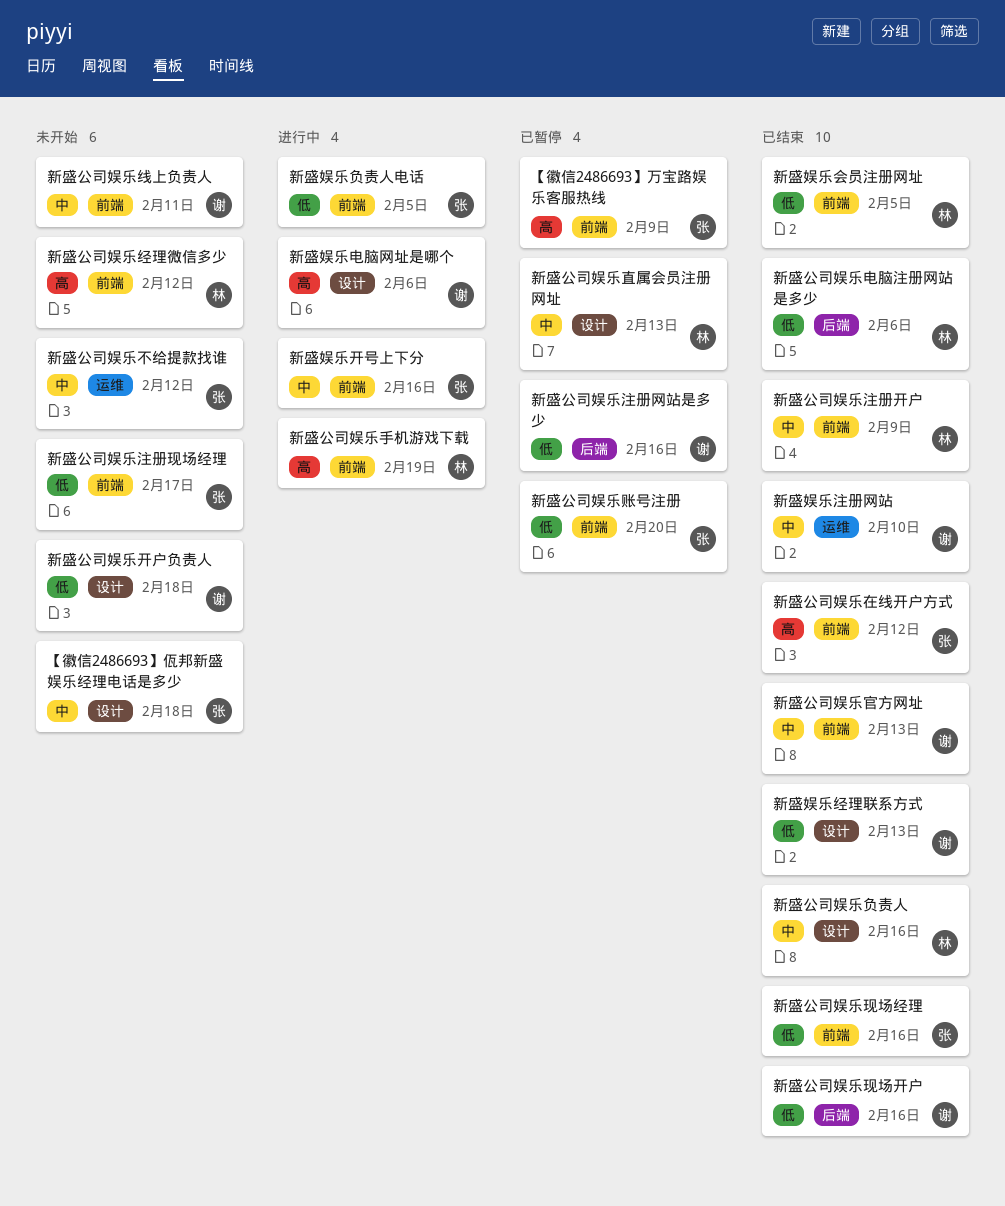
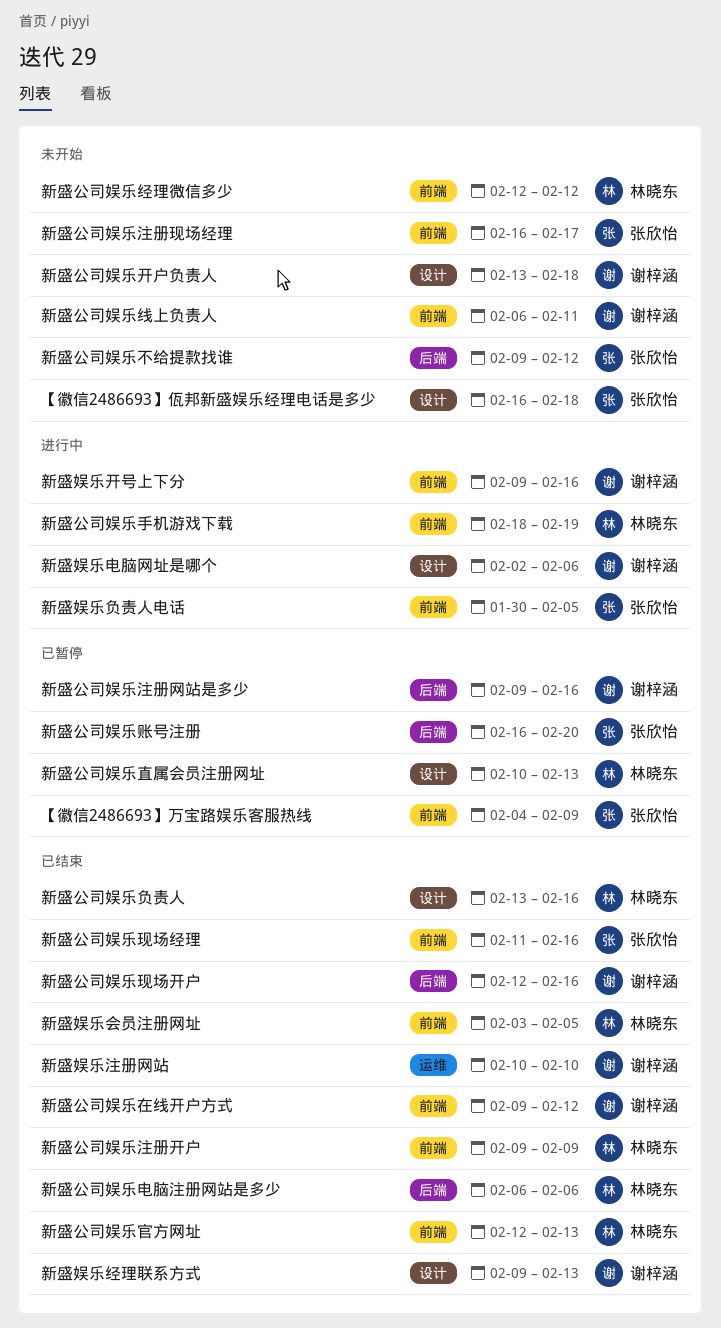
新盛公司娱乐不给提款找谁, label: 运维 -> 后端
新盛公司娱乐在线开户方式, owner: 张欣怡 -> 谢梓涵
新盛公司娱乐官方网址, owner: 谢梓涵 -> 林晓东
新盛公司娱乐账号注册, label: 前端 -> 后端
新盛娱乐开号上下分, owner: 张欣怡 -> 谢梓涵

